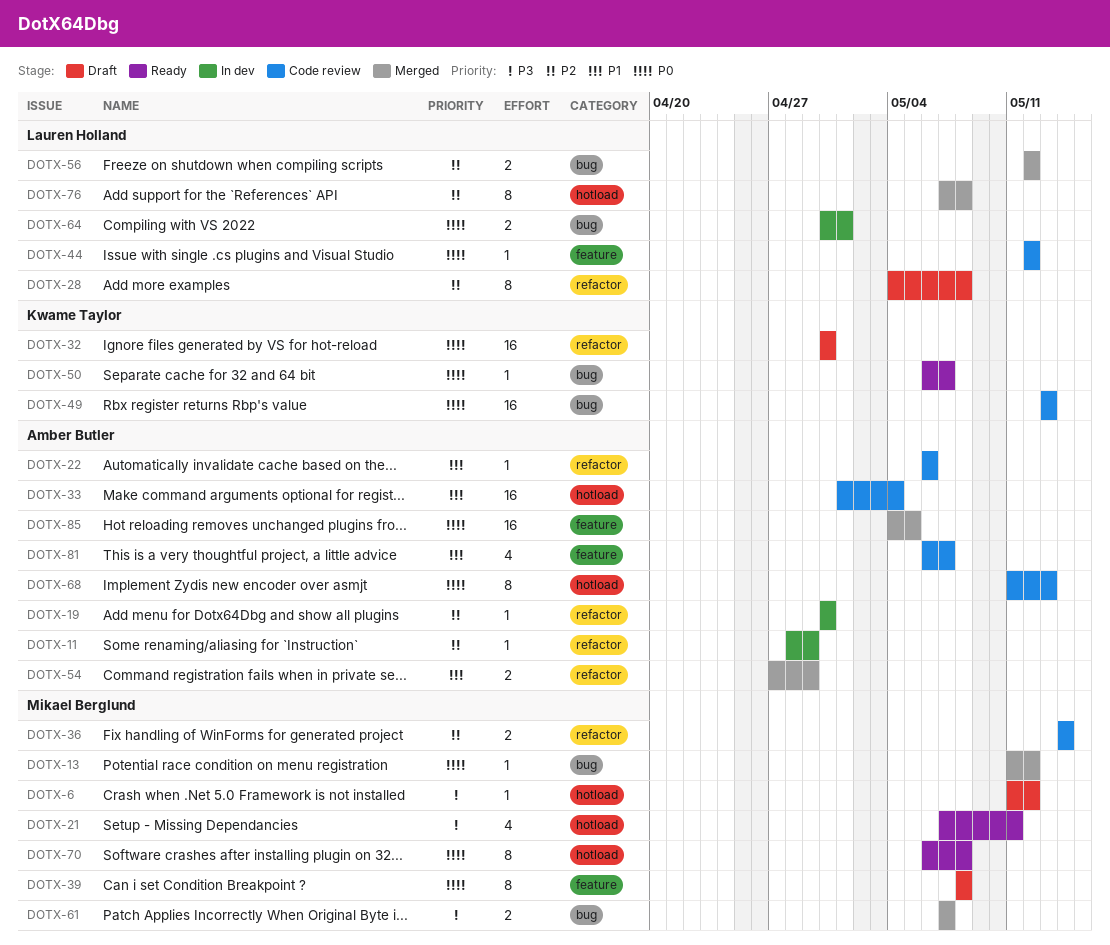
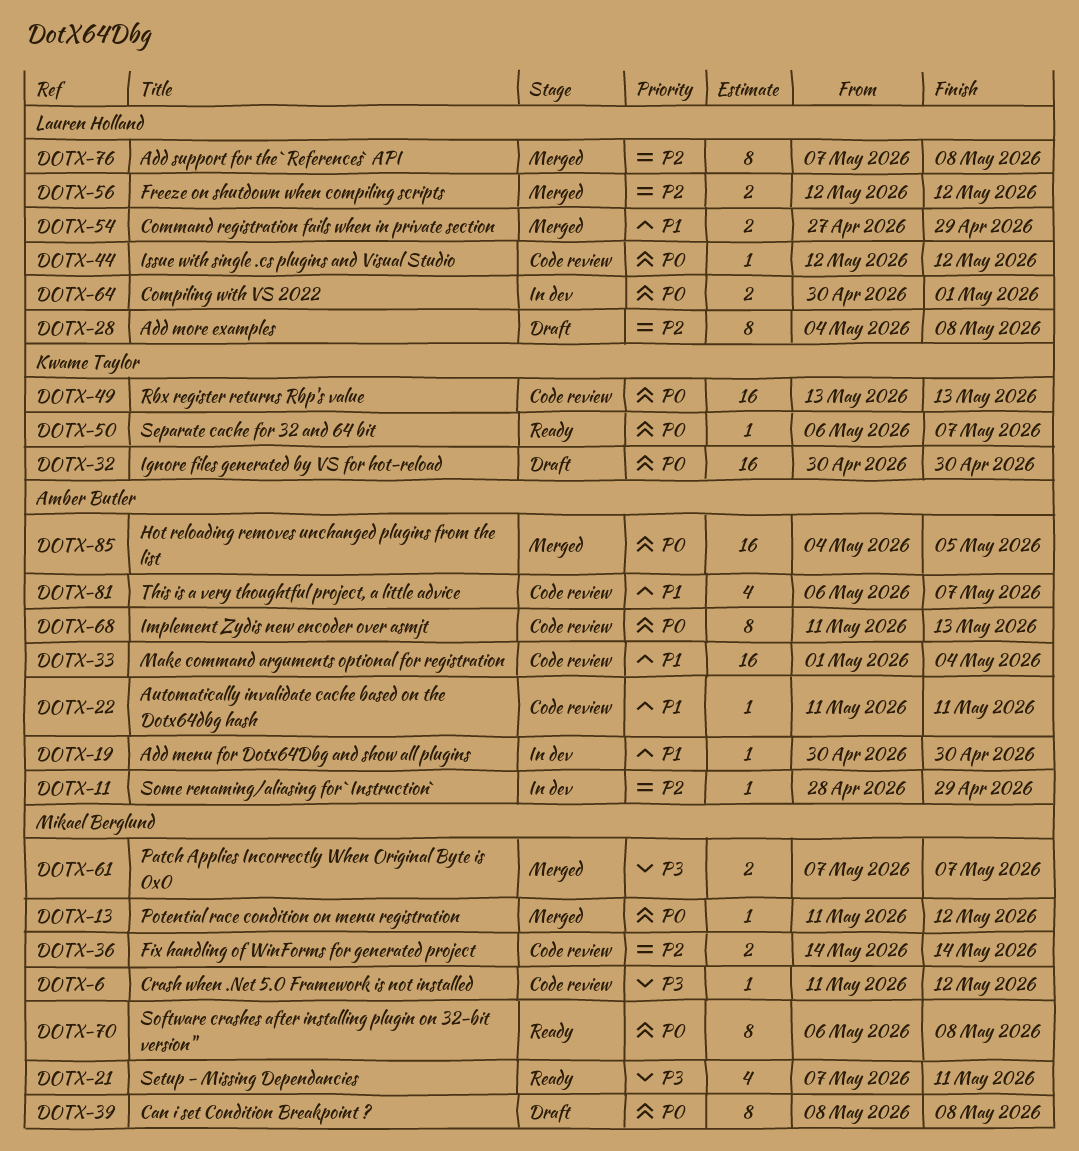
DOTX-6, status: Draft -> Code review
DOTX-19, priority: P2 -> P1
DOTX-22, start: May 6 -> May 11
DOTX-22, due: May 6 -> May 11
DOTX-54, owner: Amber Butler -> Lauren Holland

